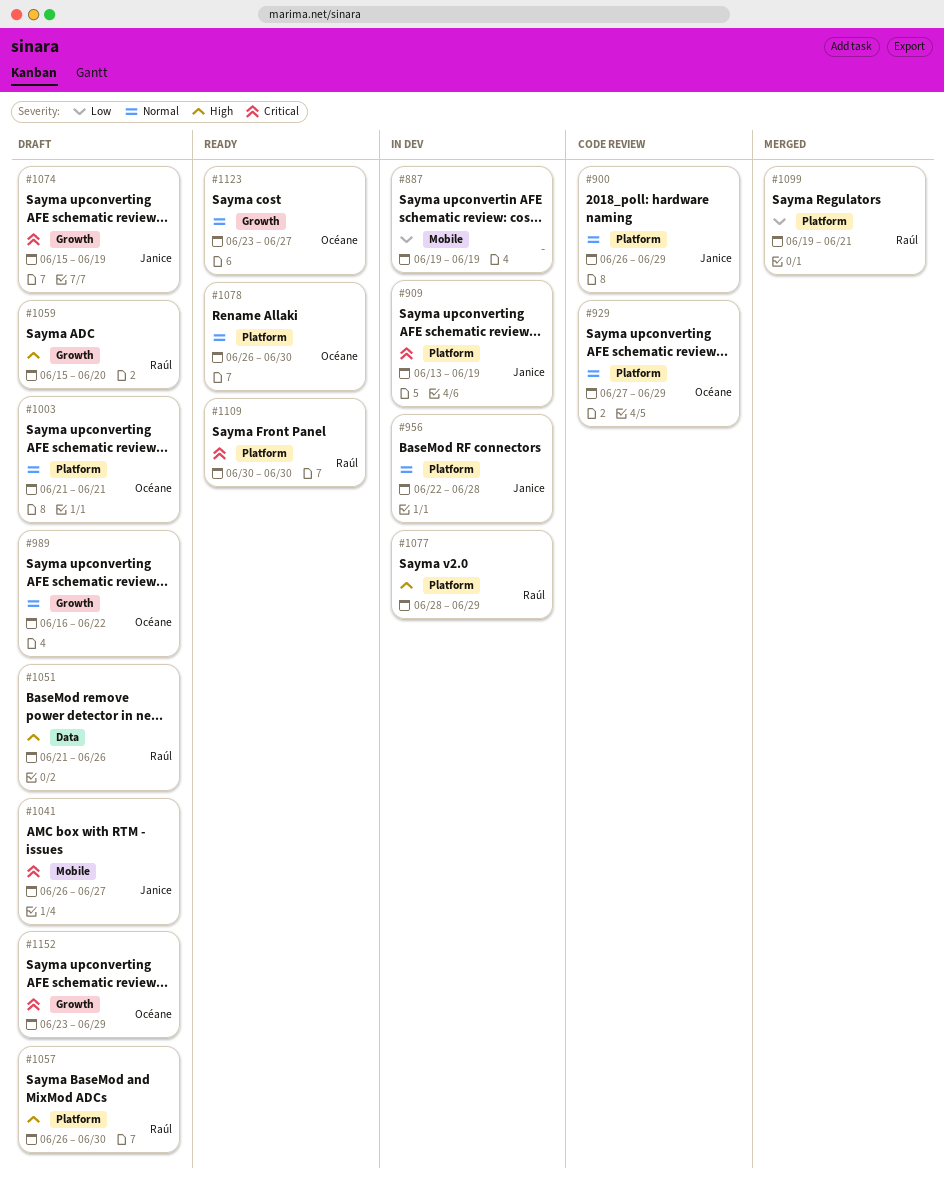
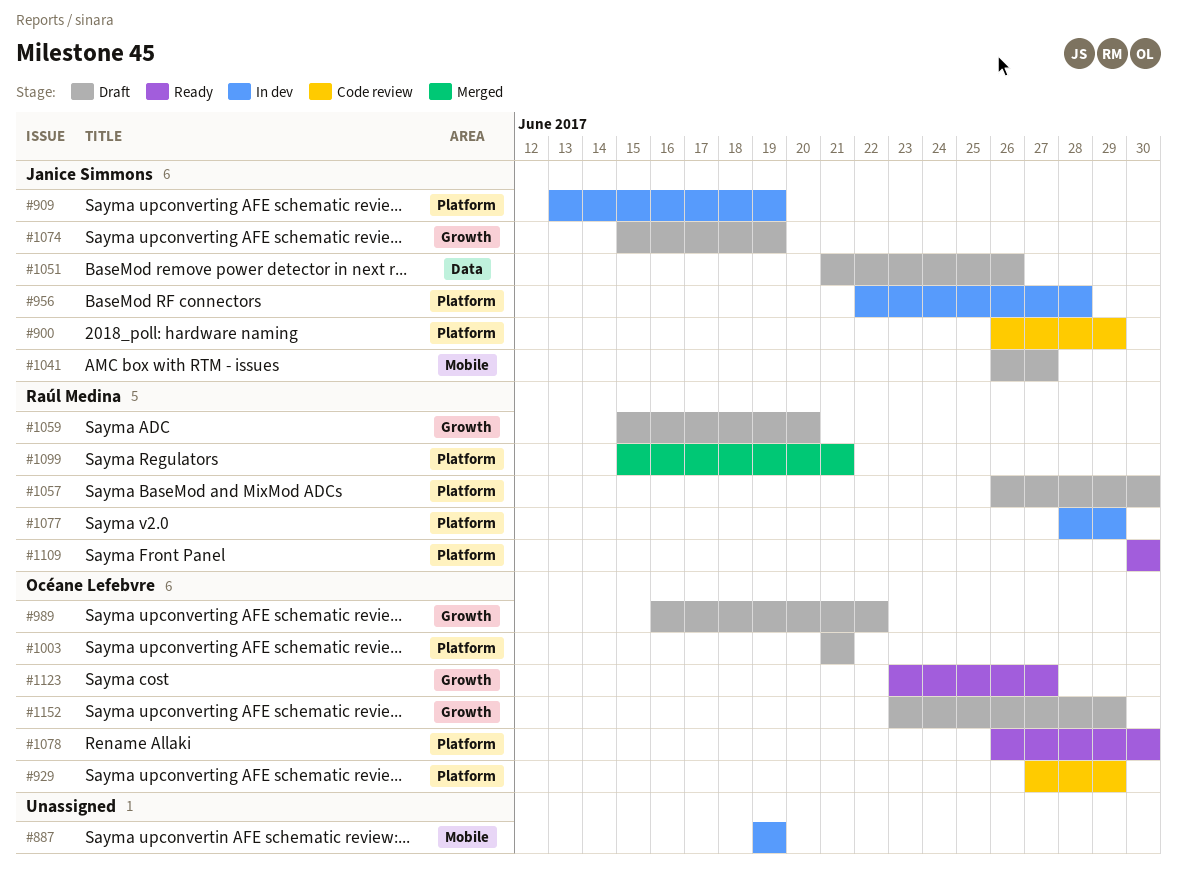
#1051, owner: Raúl Medina -> Janice Simmons
#1099, start: Jun 19 -> Jun 15

